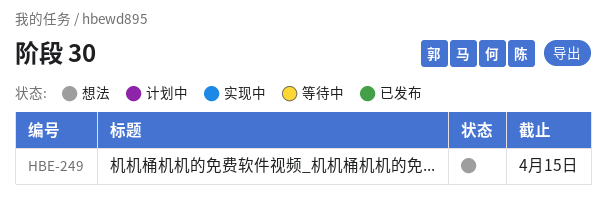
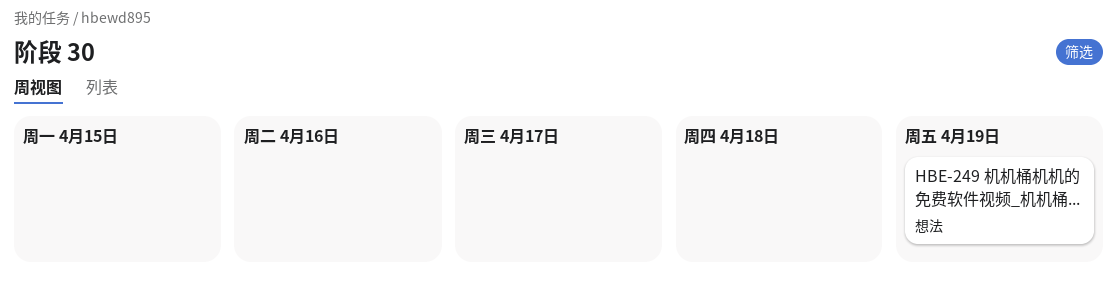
HBE-249, due: Apr 15 -> Apr 19

